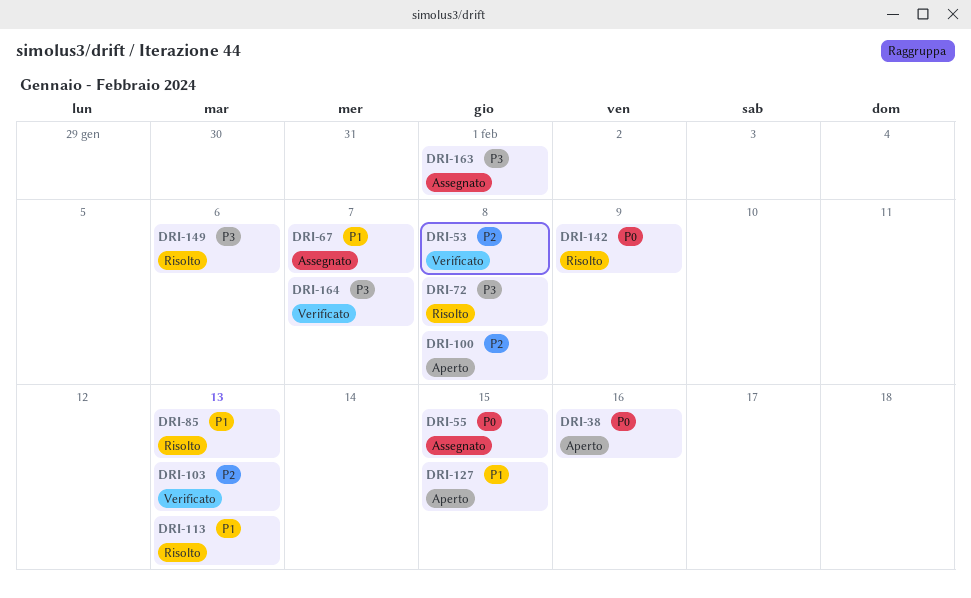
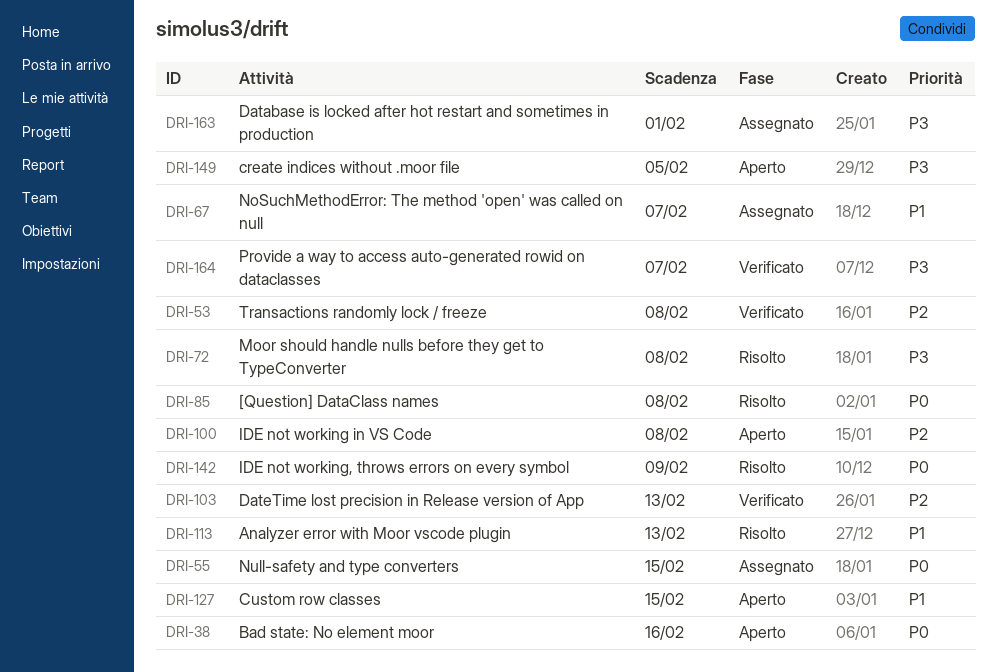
DRI-85, priority: P1 -> P0
DRI-85, due: Feb 13 -> Feb 8
DRI-149, status: Risolto -> Aperto
DRI-149, due: Feb 6 -> Feb 5

